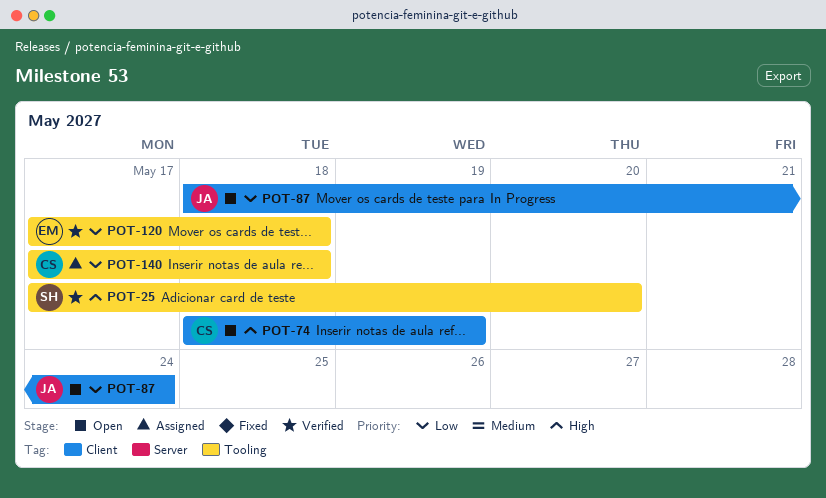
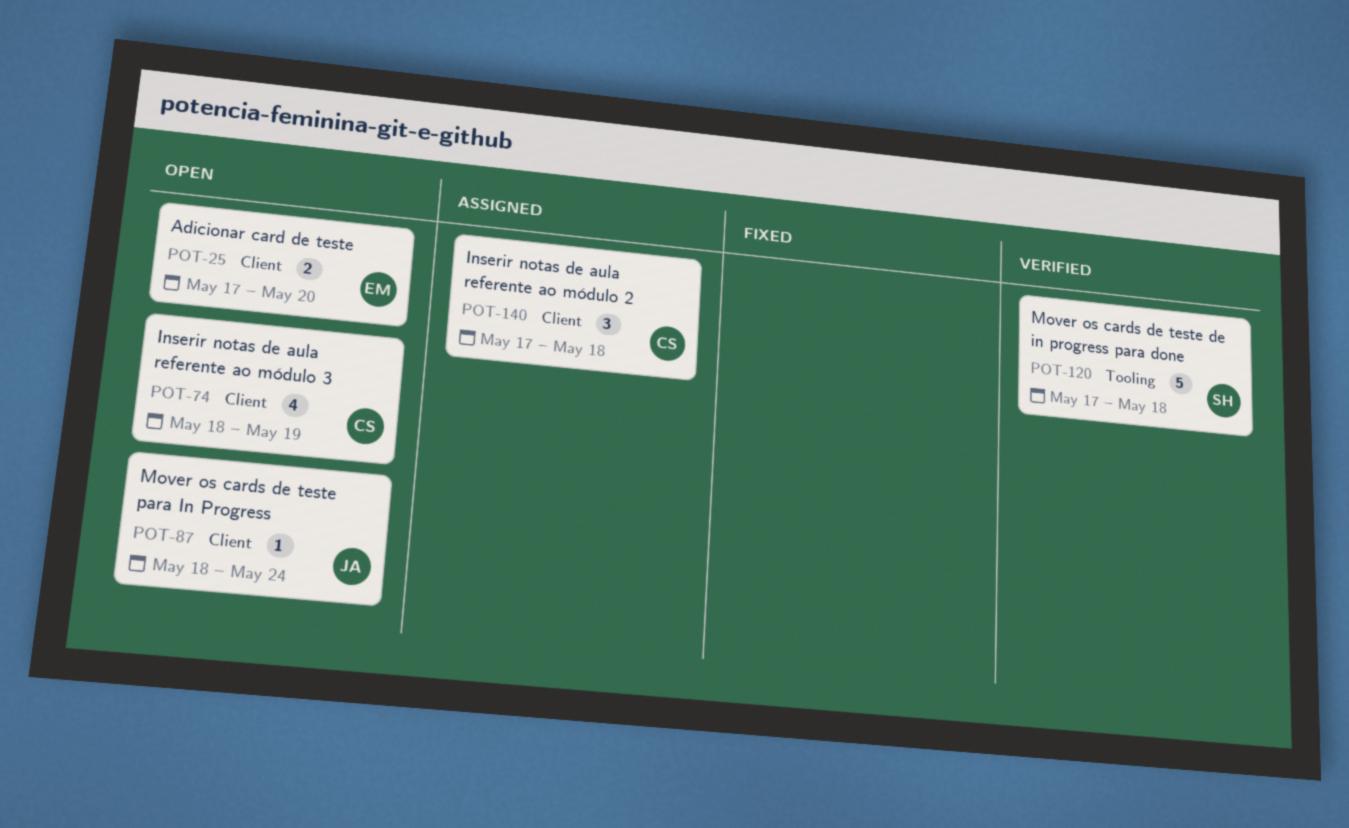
POT-25, status: Verified -> Open
POT-25, owner: SH -> EM
POT-25, label: Tooling -> Client
POT-120, owner: EM -> SH
POT-140, label: Tooling -> Client

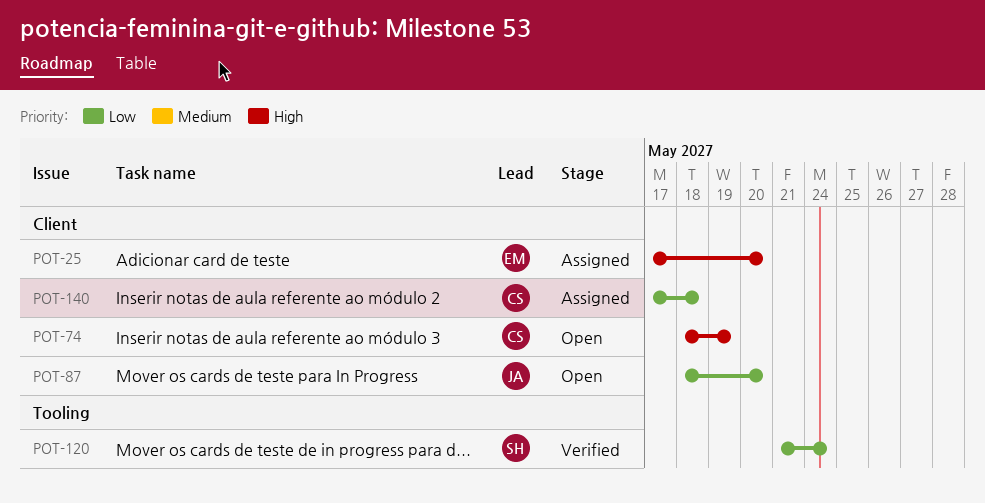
POT-25, status: Open -> Assigned
POT-87, due: May 24 -> May 20
POT-120, start: May 17 -> May 21
POT-120, due: May 18 -> May 24

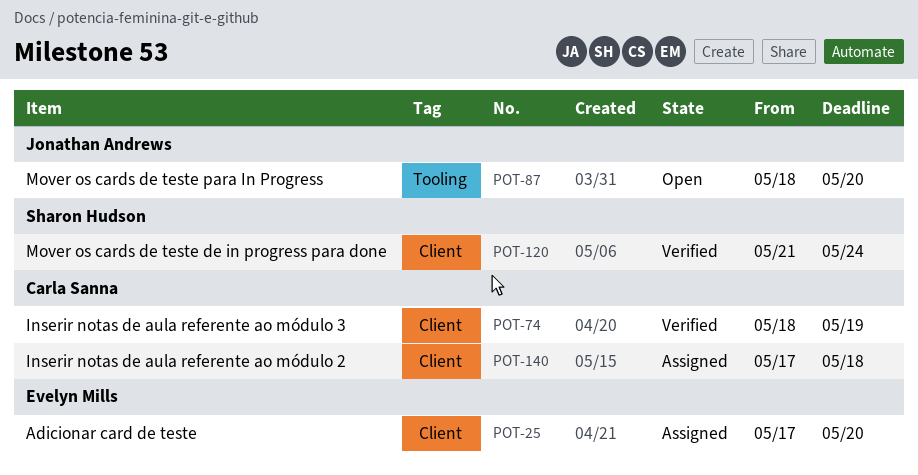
POT-74, status: Open -> Verified
POT-87, label: Client -> Tooling
POT-120, label: Tooling -> Client

